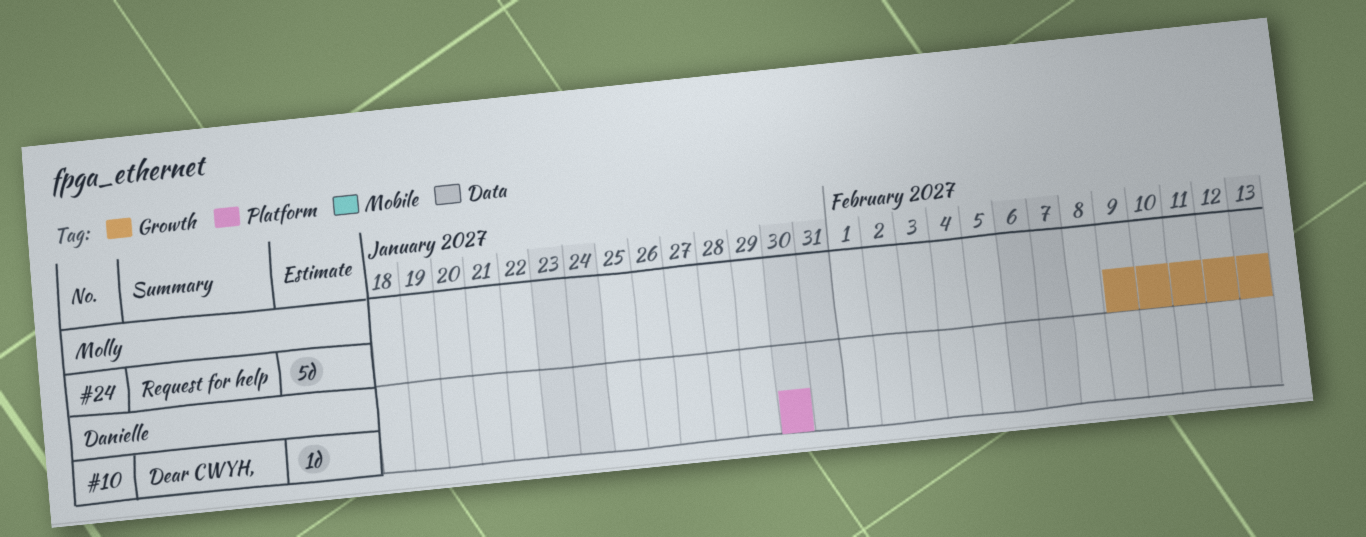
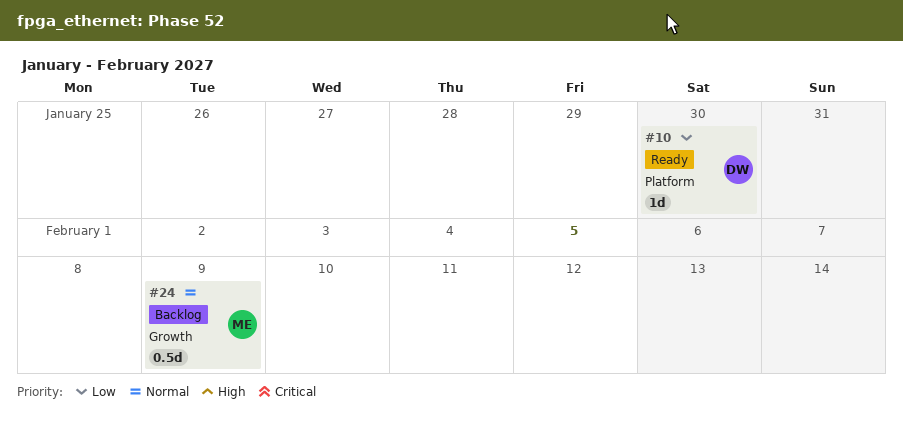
#24, estimate: 5d -> 0.5d
#24, due: Feb 13 -> Feb 9

